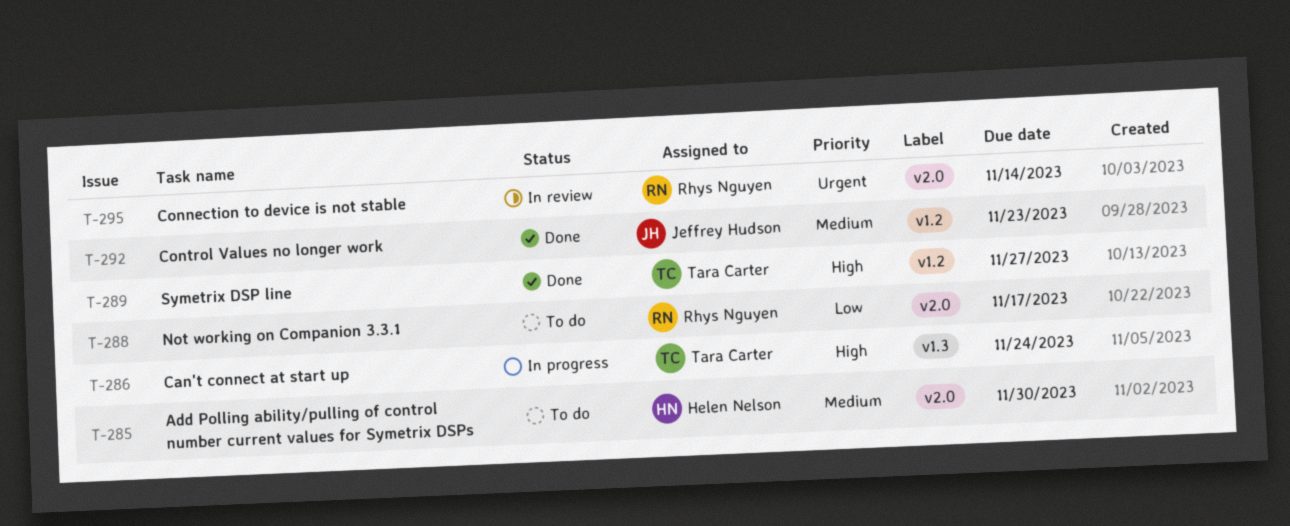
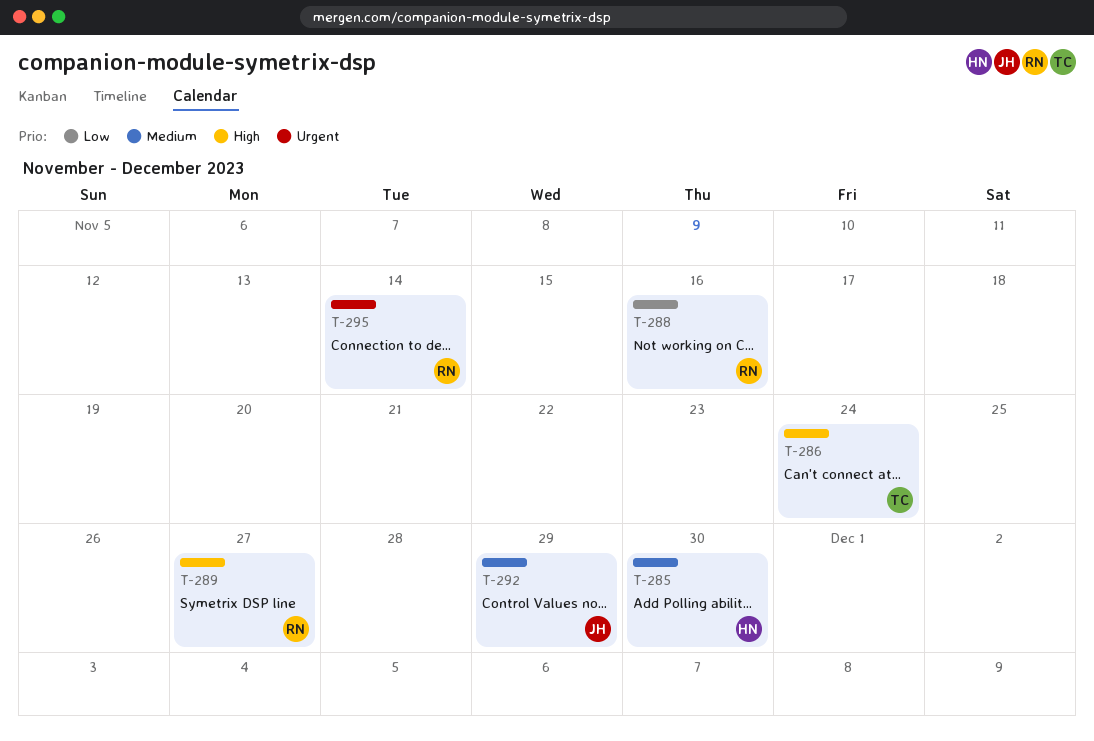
T-288, due: Nov 17 -> Nov 16
T-289, owner: Tara Carter -> Rhys Nguyen
T-292, due: Nov 23 -> Nov 29

